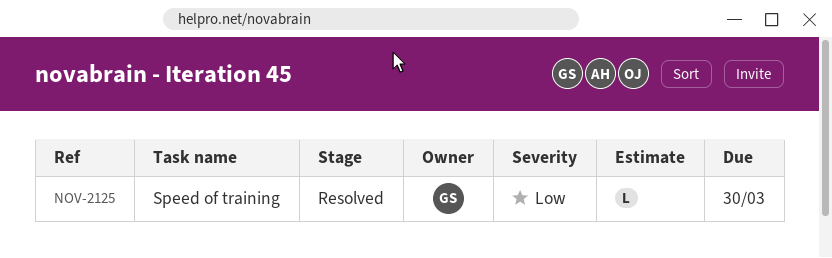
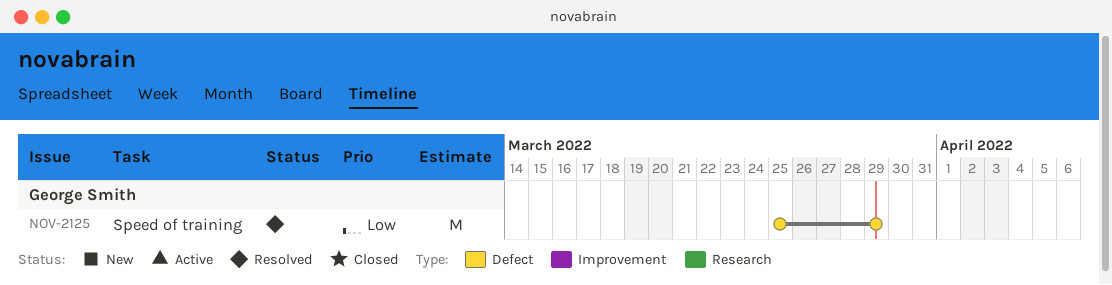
NOV-2125, estimate: L -> M
NOV-2125, due: Mar 30 -> Mar 29

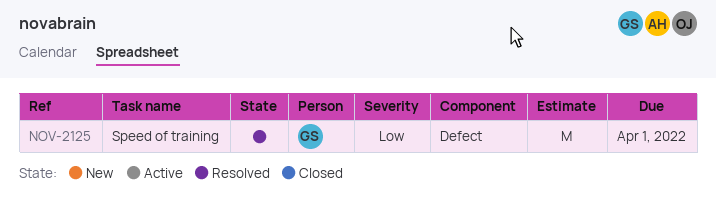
NOV-2125, due: Mar 29 -> Apr 1

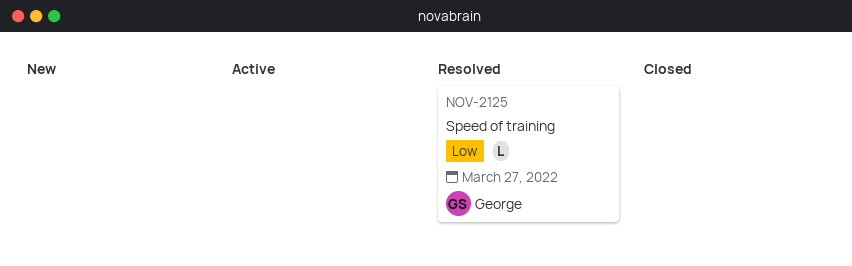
NOV-2125, estimate: M -> L
NOV-2125, due: Apr 1 -> Mar 27

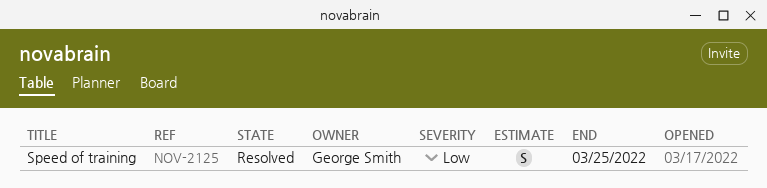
NOV-2125, estimate: L -> S
NOV-2125, due: Mar 27 -> Mar 25

